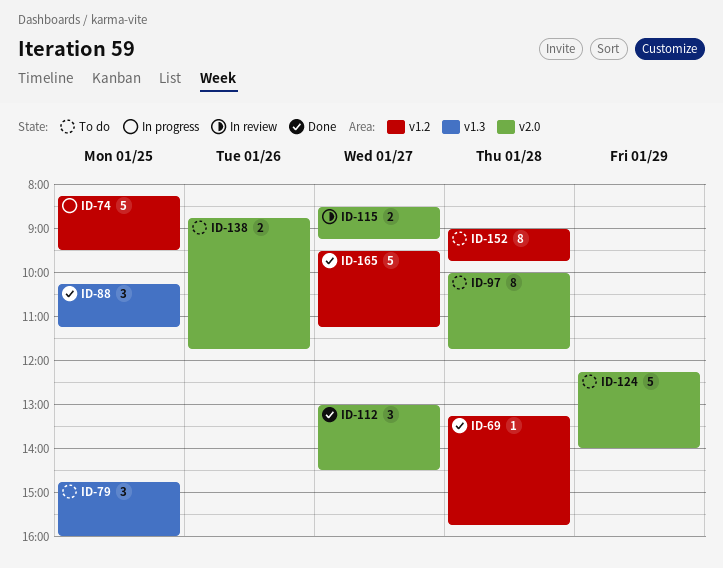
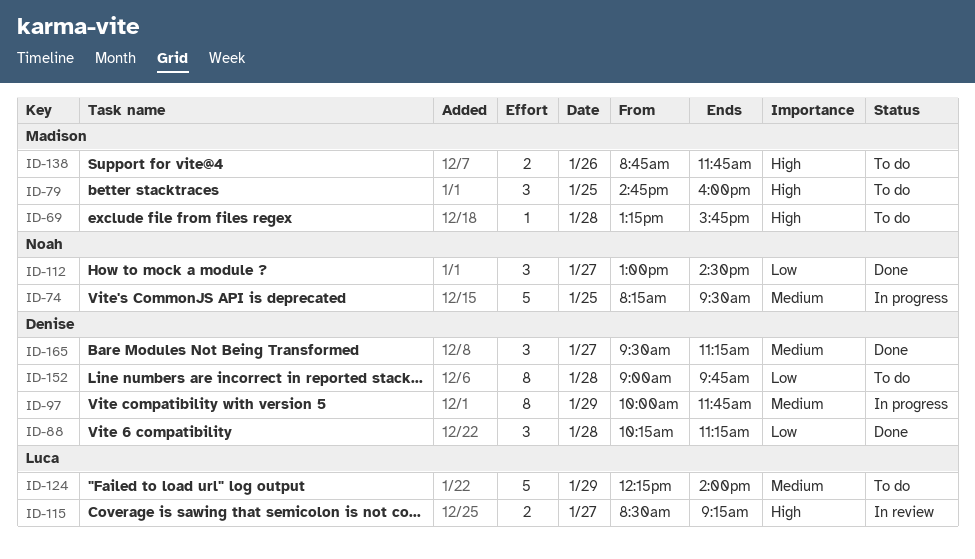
ID-69, status: Done -> To do
ID-88, day: Jan 25 -> Jan 28
ID-97, status: To do -> In progress
ID-97, day: Jan 28 -> Jan 29
ID-165, estimate: 5 -> 3

